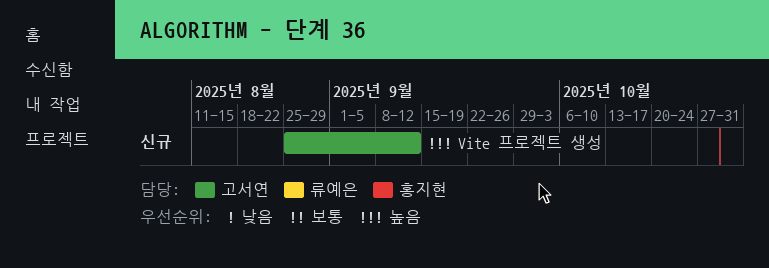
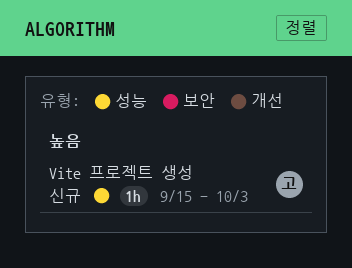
Vite 프로젝트 생성, start: Aug 25 -> Sep 15
Vite 프로젝트 생성, due: Sep 12 -> Oct 3

